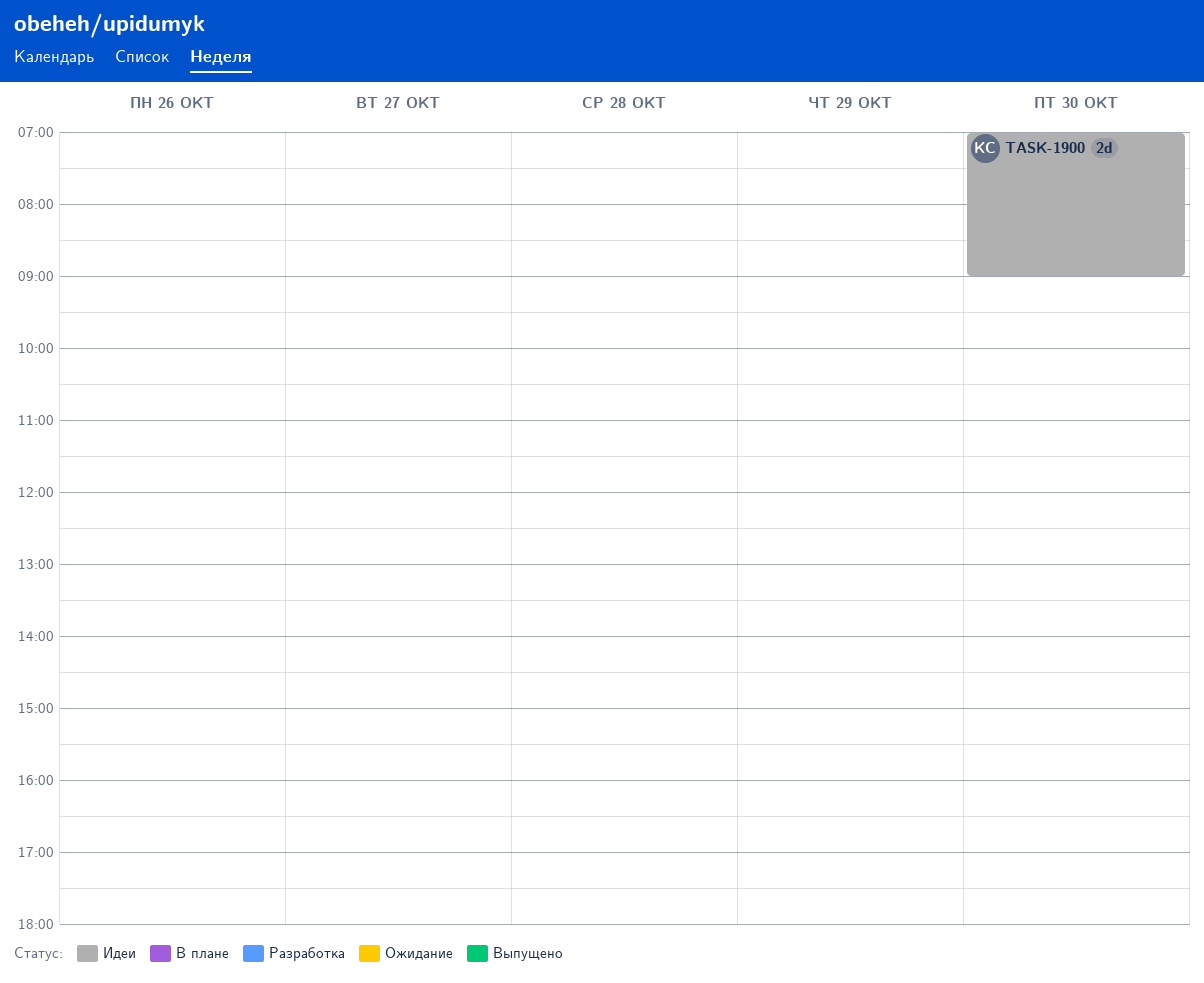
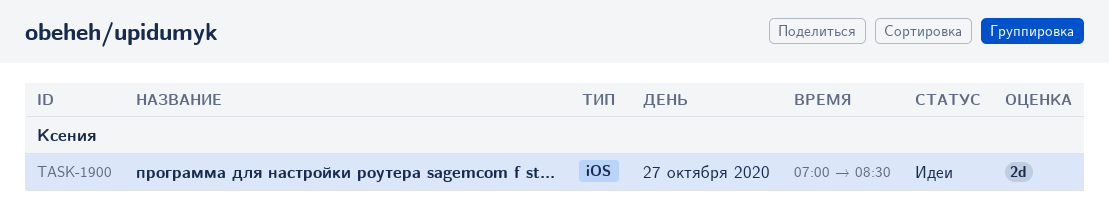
TASK-1900, day: Oct 30 -> Oct 27
TASK-1900, ends: 09:00 -> 08:30

